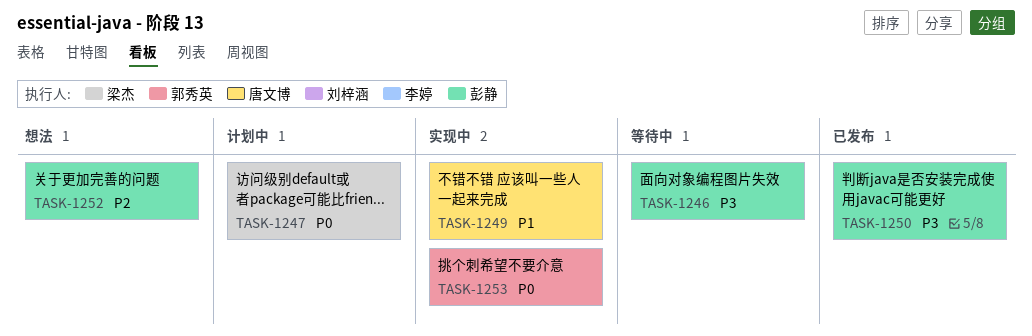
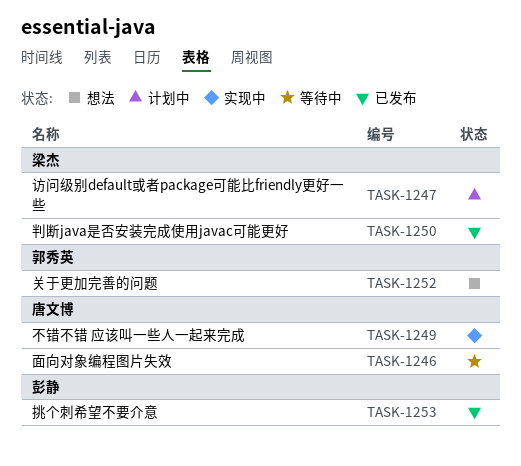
TASK-1246, owner: 彭静 -> 唐文博
TASK-1250, owner: 彭静 -> 梁杰
TASK-1252, owner: 彭静 -> 郭秀英
TASK-1253, status: 实现中 -> 已发布
TASK-1253, owner: 郭秀英 -> 彭静

